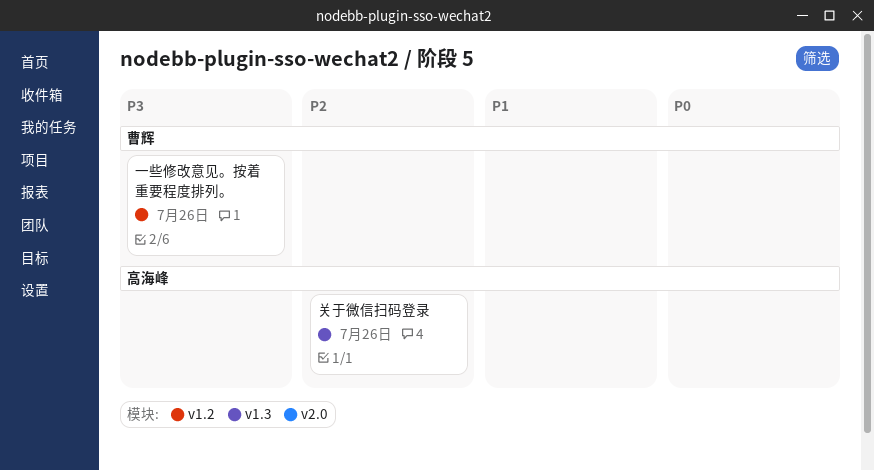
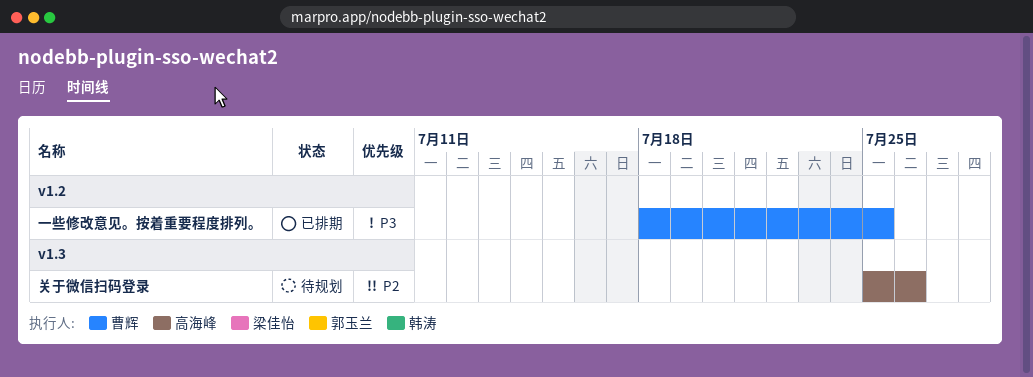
一些修改意见。按着重要程度排列。, due: Jul 26 -> Jul 25

